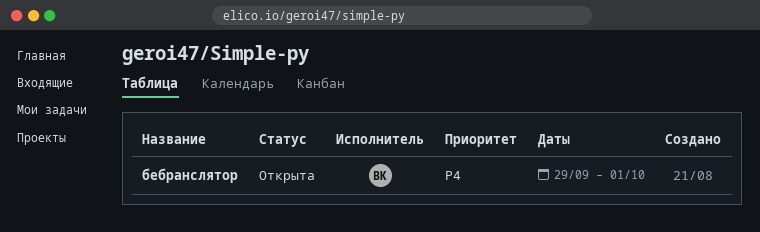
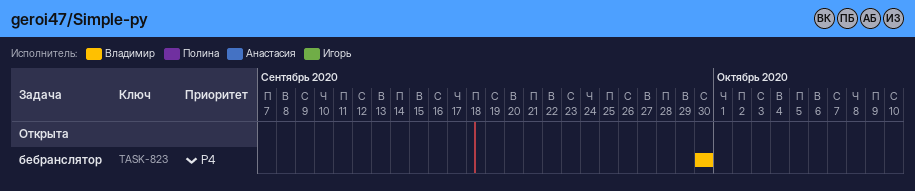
бебранслятор, start: Sep 29 -> Sep 30
бебранслятор, due: Oct 1 -> Sep 30

